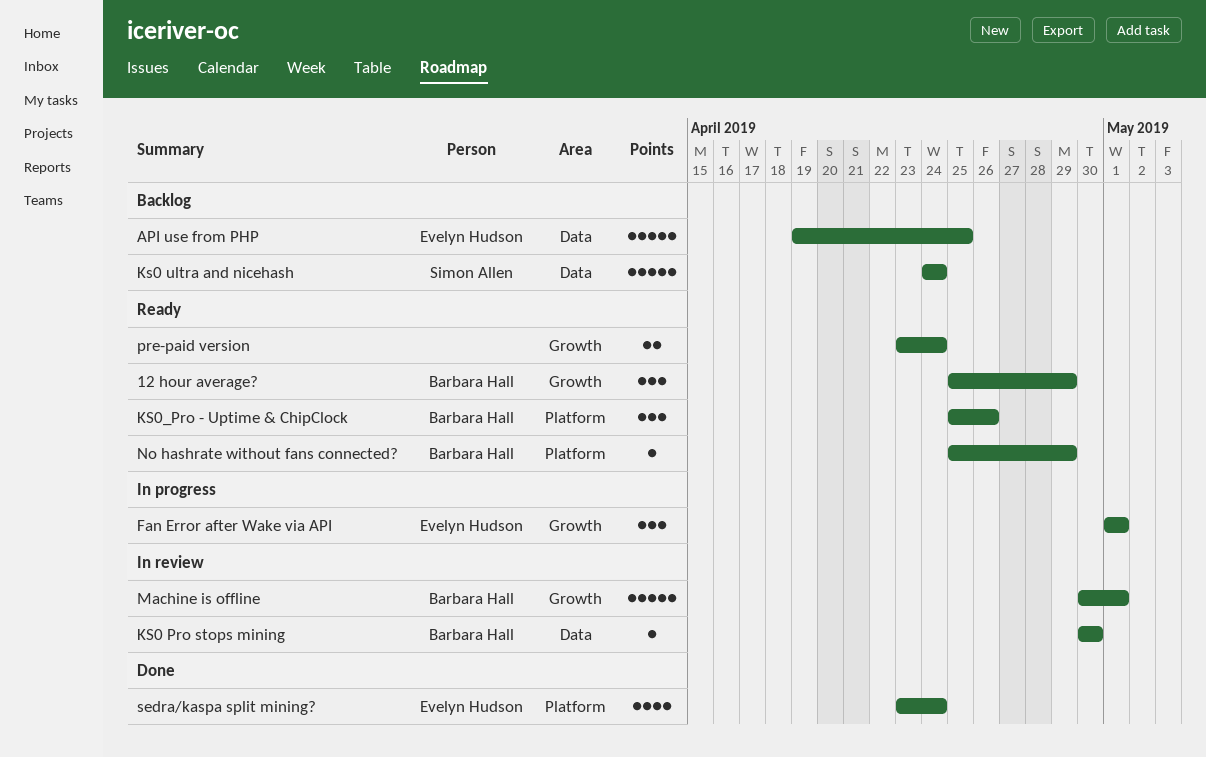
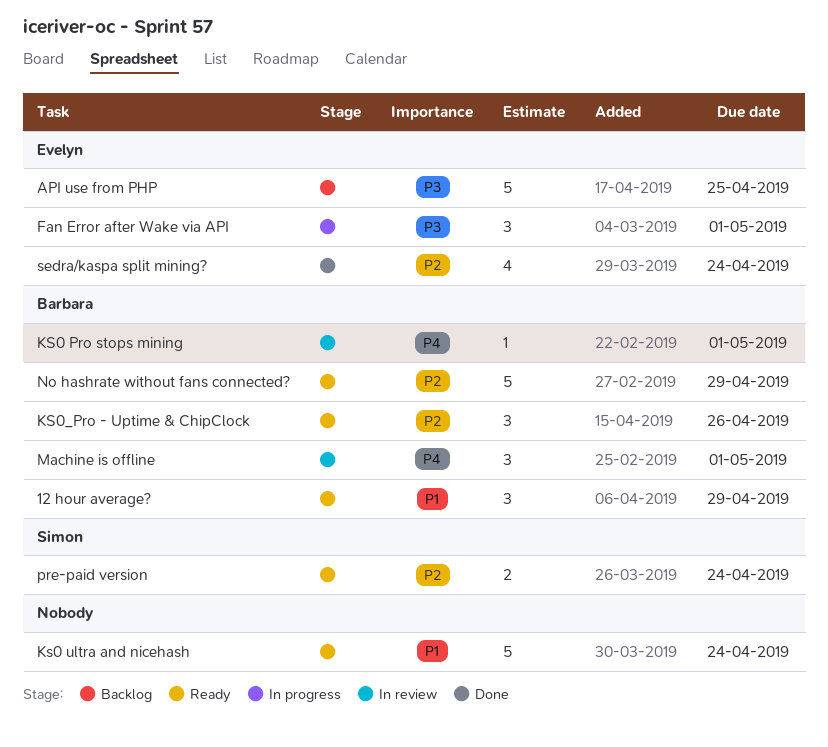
KS0 Pro stops mining, due: Apr 30 -> May 1
Ks0 ultra and nicehash, status: Backlog -> Ready
Ks0 ultra and nicehash, owner: Simon Allen -> none
Machine is offline, estimate: 5 -> 3
No hashrate without fans connected?, estimate: 1 -> 5
pre-paid version, owner: none -> Simon Allen

